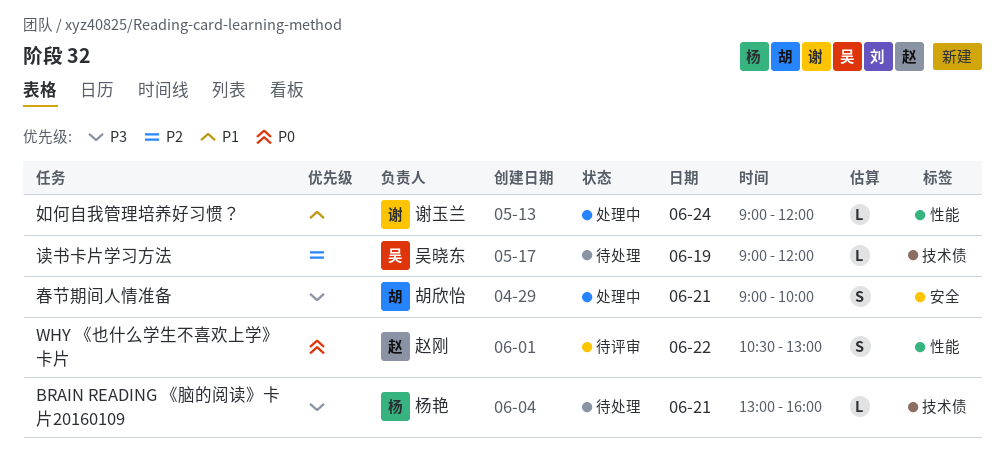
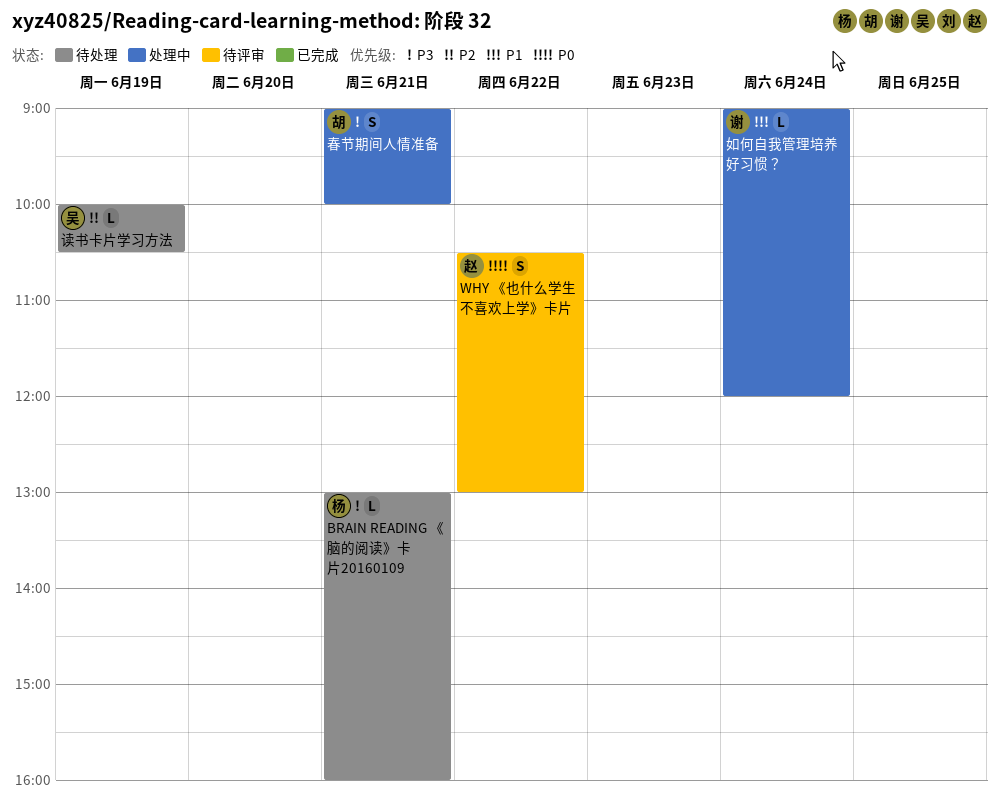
读书卡片学习方法, begins: 09:00 -> 10:00
读书卡片学习方法, ends: 12:00 -> 10:30

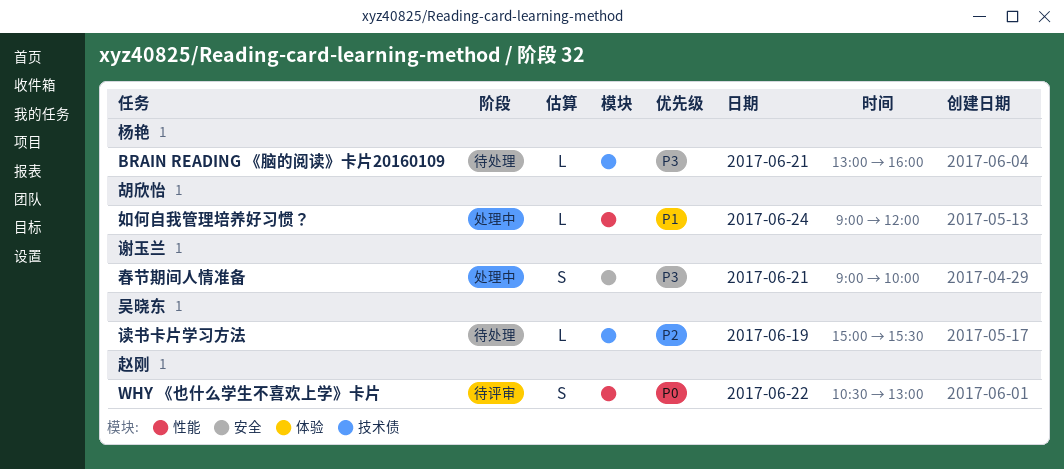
如何自我管理培养好习惯？, owner: 谢玉兰 -> 胡欣怡
春节期间人情准备, owner: 胡欣怡 -> 谢玉兰
读书卡片学习方法, begins: 10:00 -> 15:00
读书卡片学习方法, ends: 10:30 -> 15:30

